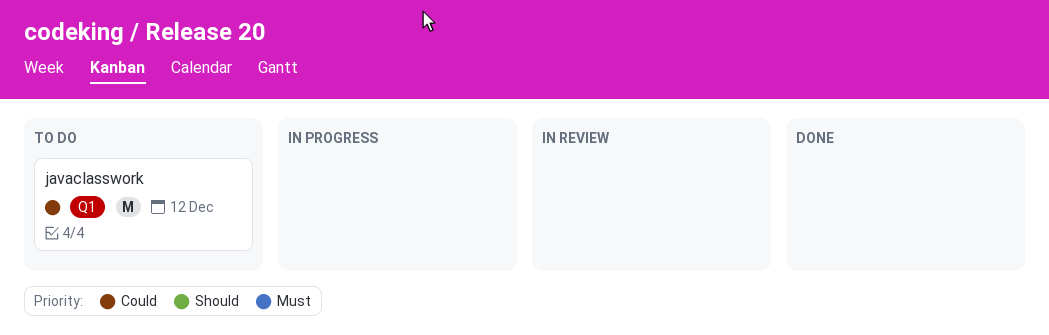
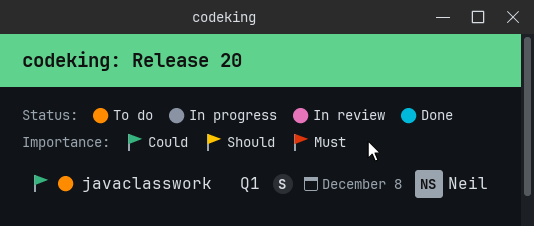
javaclasswork, estimate: M -> S
javaclasswork, due: Dec 12 -> Dec 8

